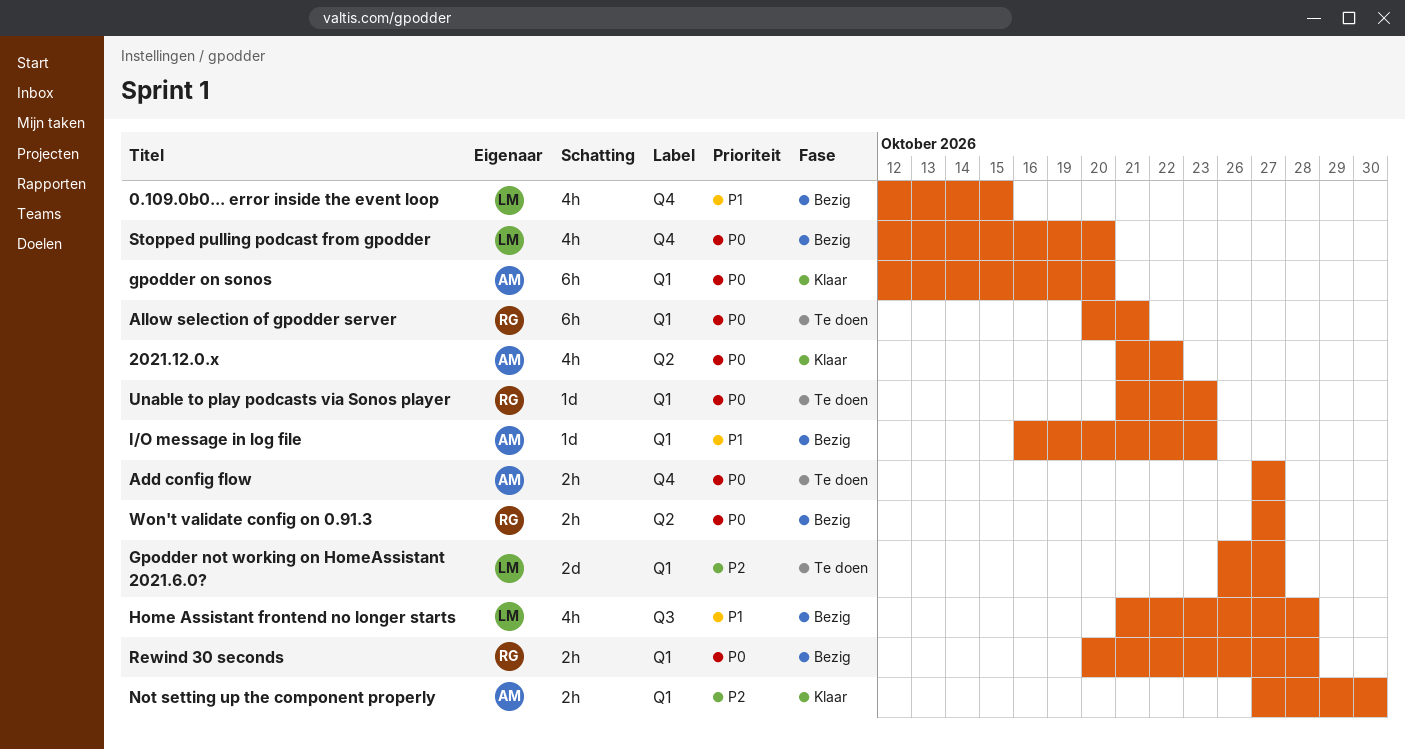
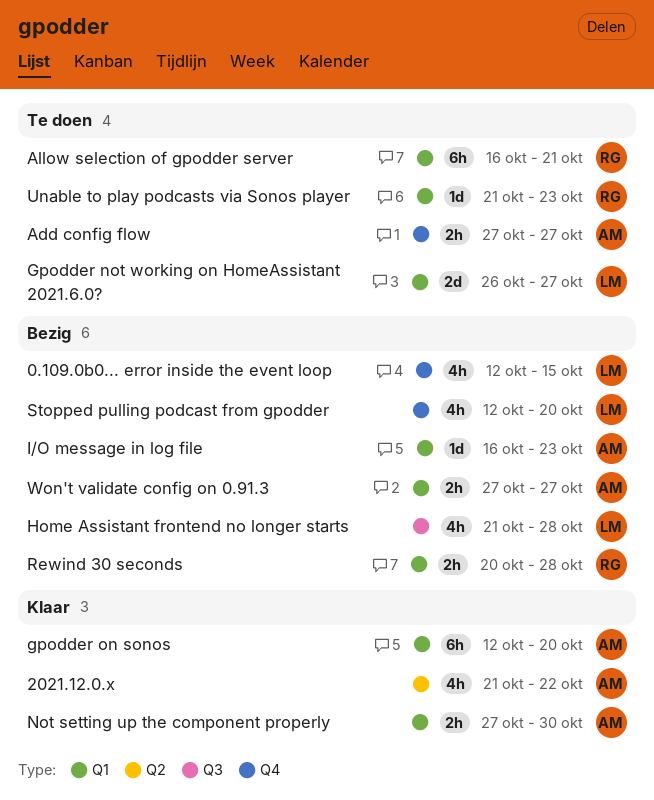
Allow selection of gpodder server, start: Oct 20 -> Oct 16
Won't validate config on 0.91.3, owner: RG -> AM
Won't validate config on 0.91.3, label: Q2 -> Q1

